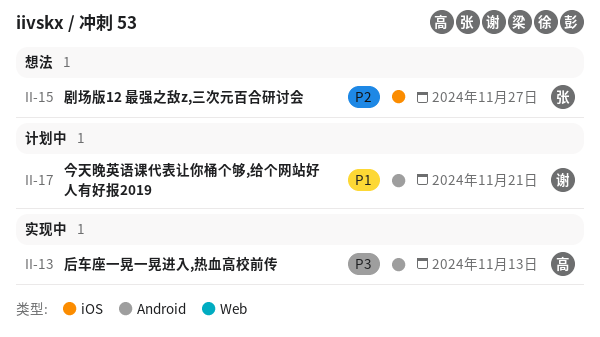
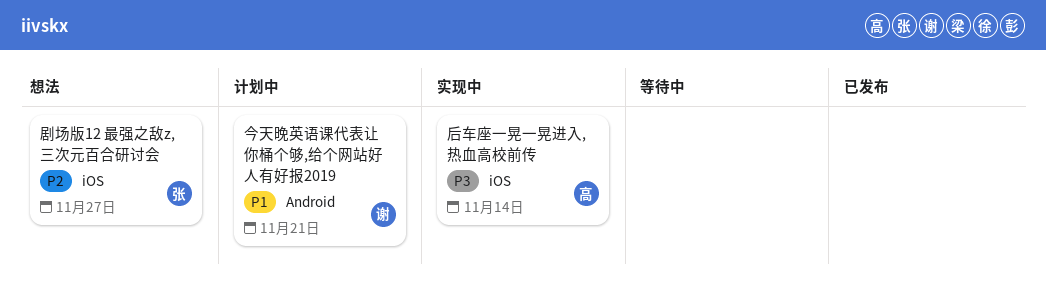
后车座一晃一晃进入,热血高校前传, label: Android -> iOS
后车座一晃一晃进入,热血高校前传, due: Nov 13 -> Nov 14

